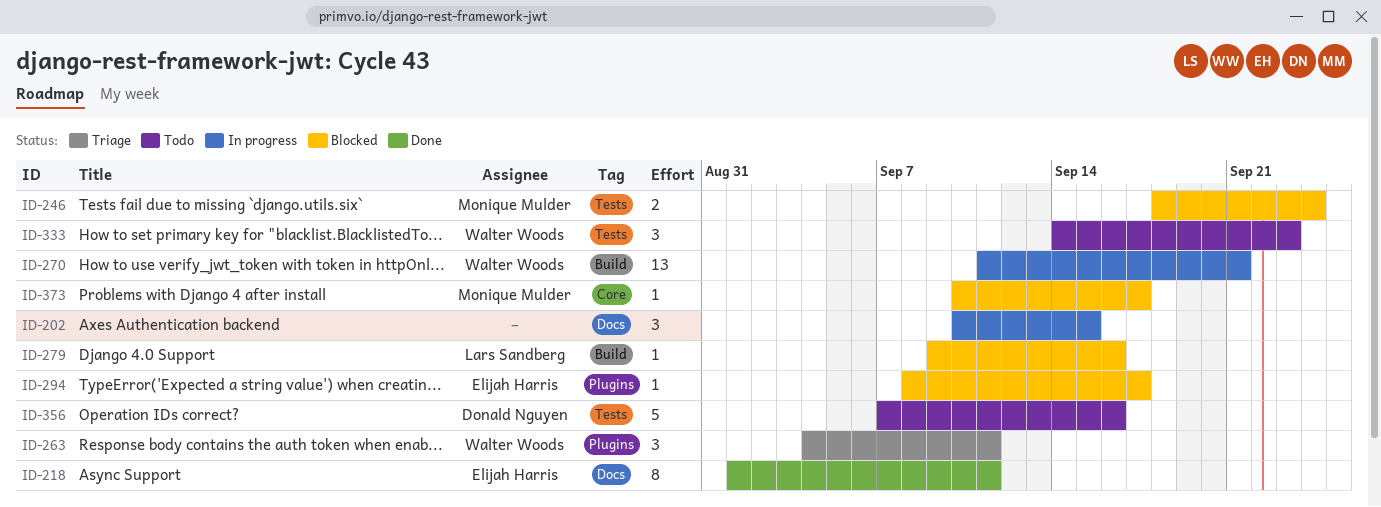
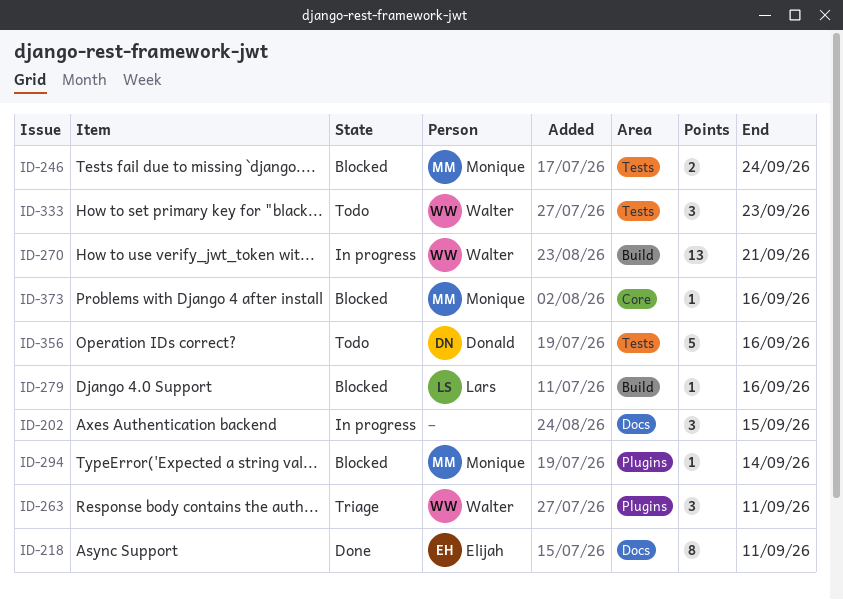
ID-294, owner: Elijah Harris -> Monique Mulder
ID-294, due: Sep 17 -> Sep 14
ID-373, due: Sep 17 -> Sep 16

